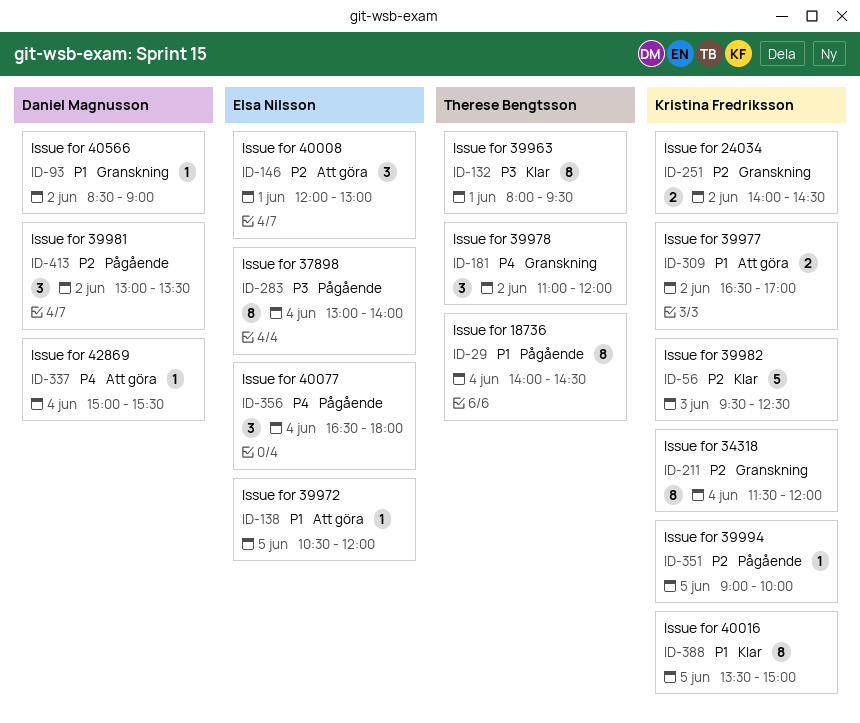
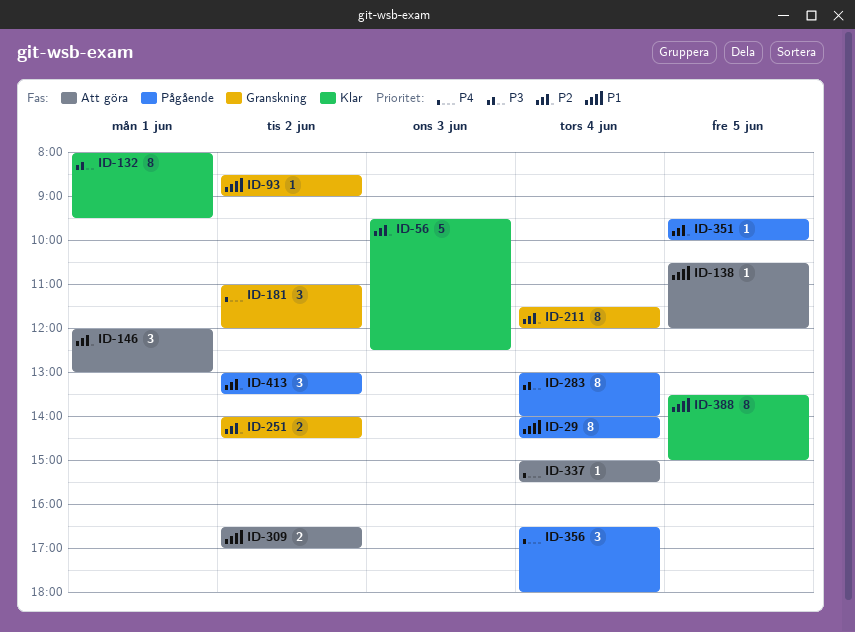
ID-351, begins: 09:00 -> 09:30

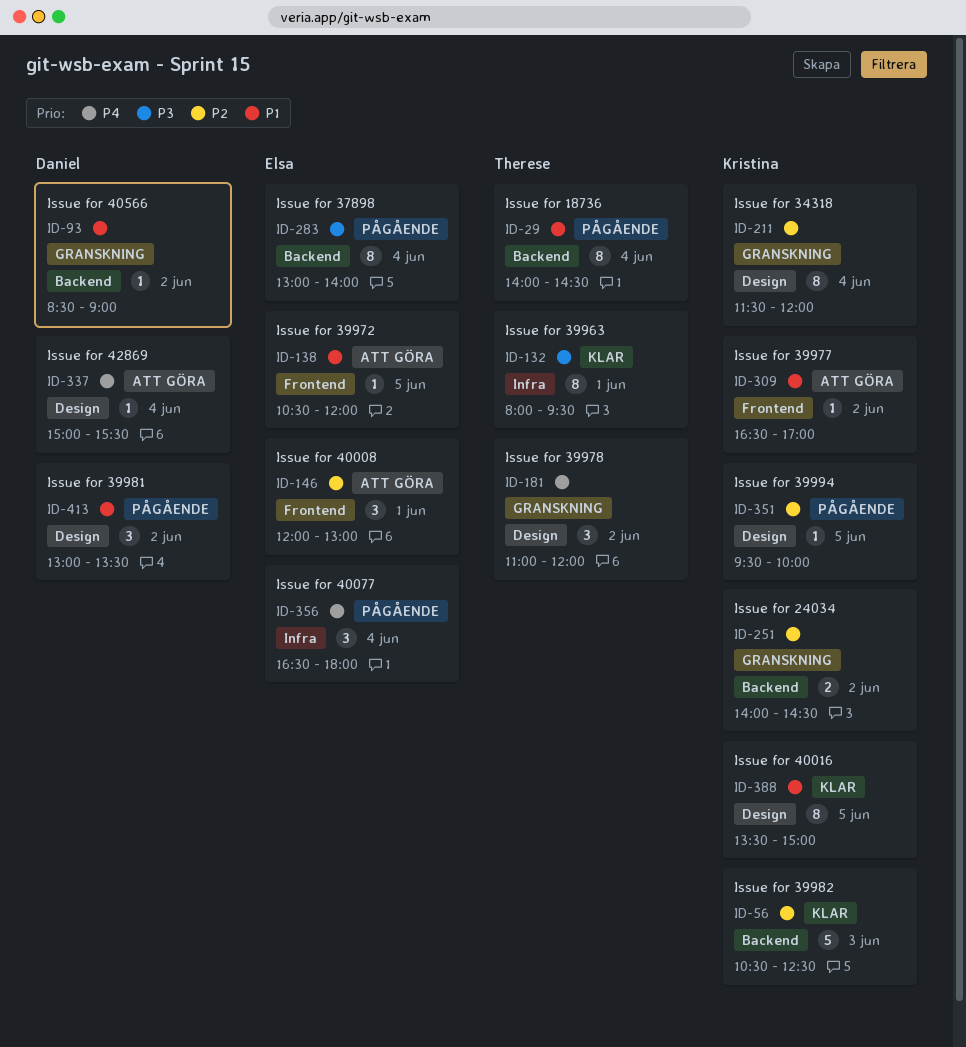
ID-56, begins: 09:30 -> 10:30
ID-309, estimate: 2 -> 1
ID-413, priority: P2 -> P1

